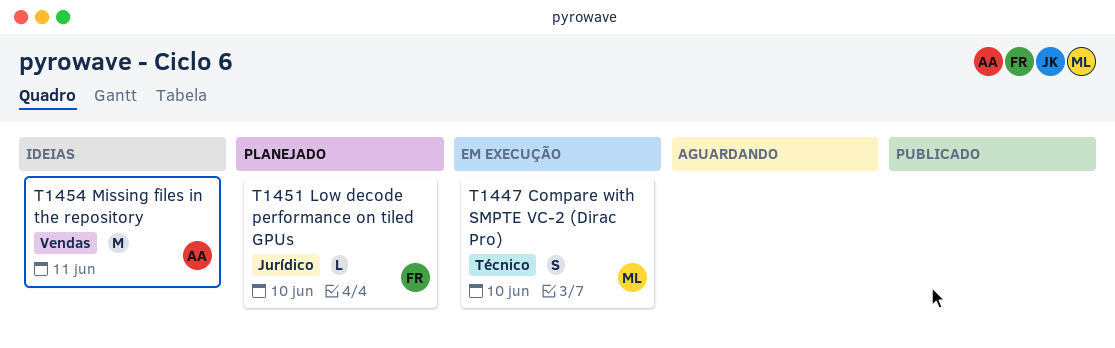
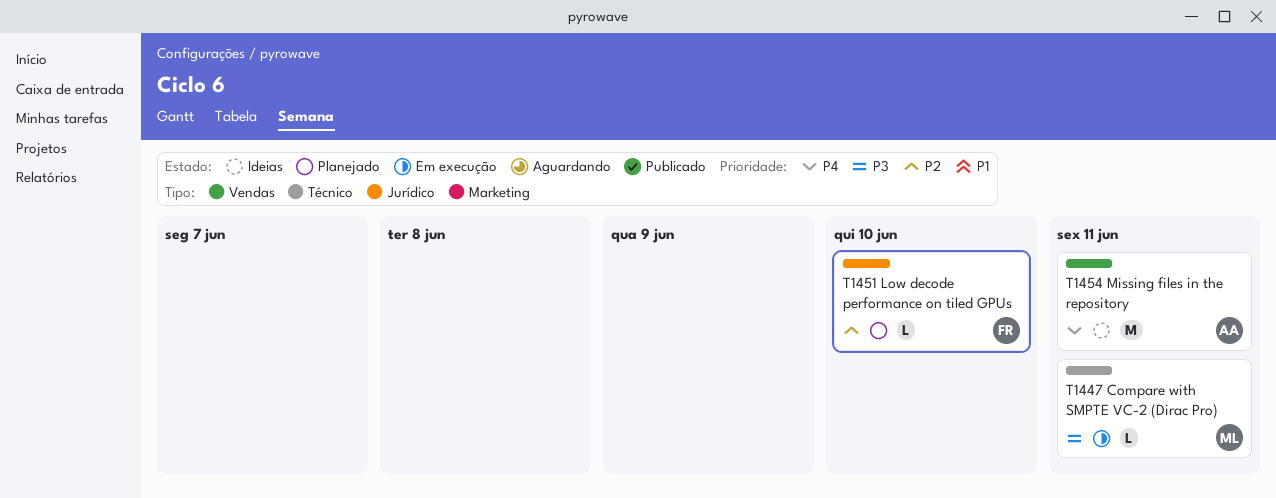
T1447, estimate: S -> L
T1447, due: Jun 10 -> Jun 11

